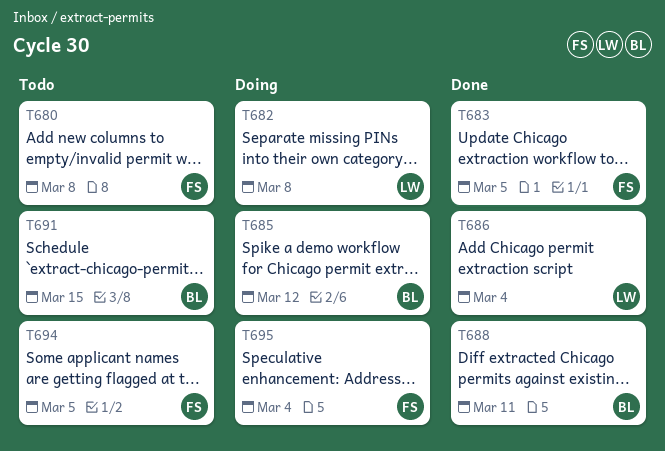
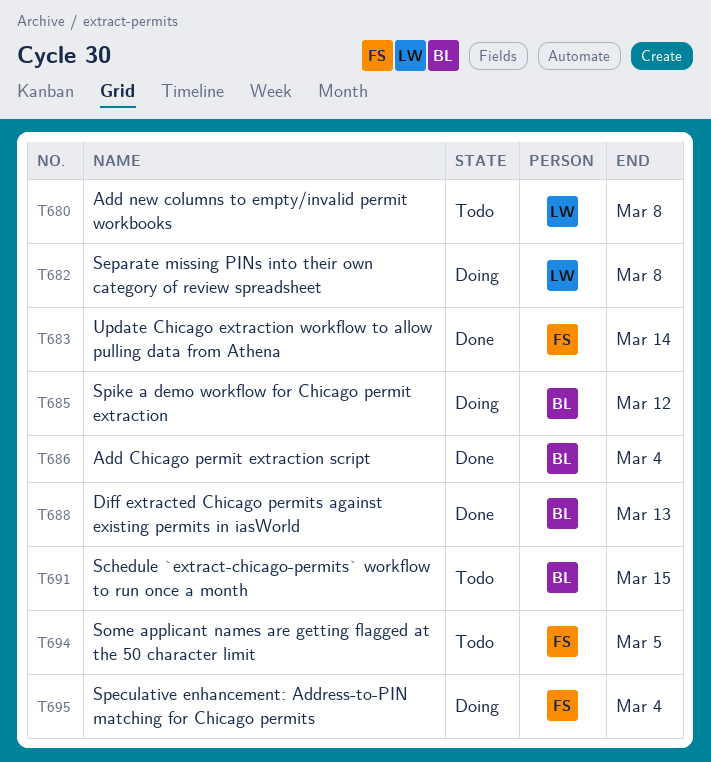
T680, owner: FS -> LW
T683, due: Mar 5 -> Mar 14
T686, owner: LW -> BL
T688, due: Mar 11 -> Mar 13

